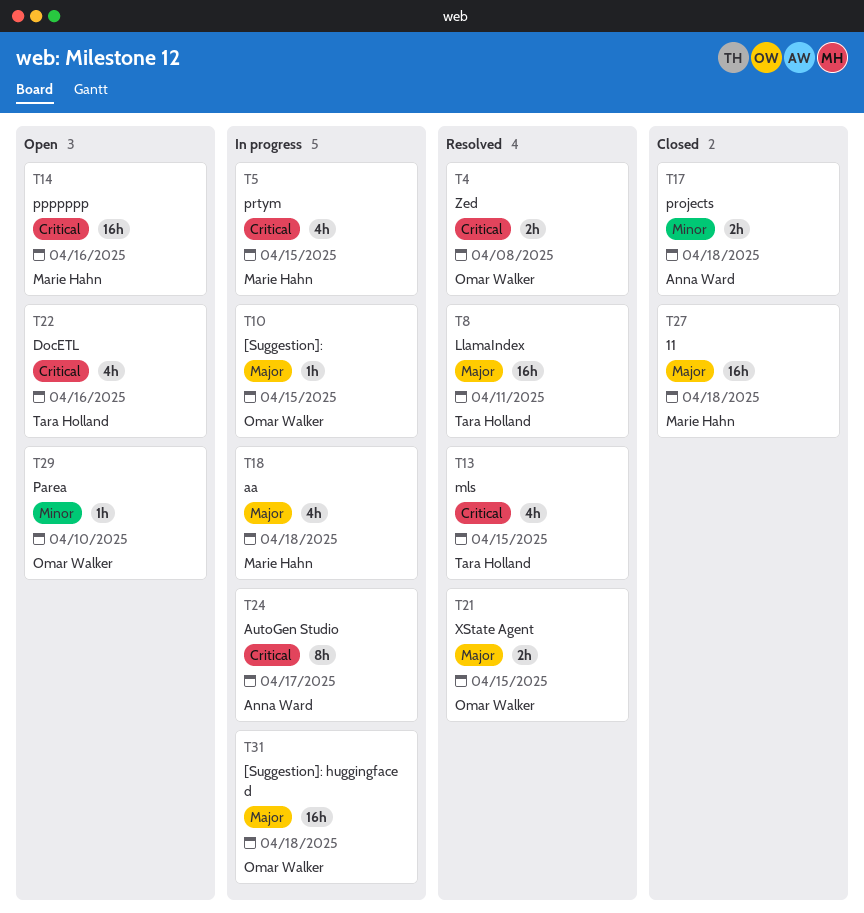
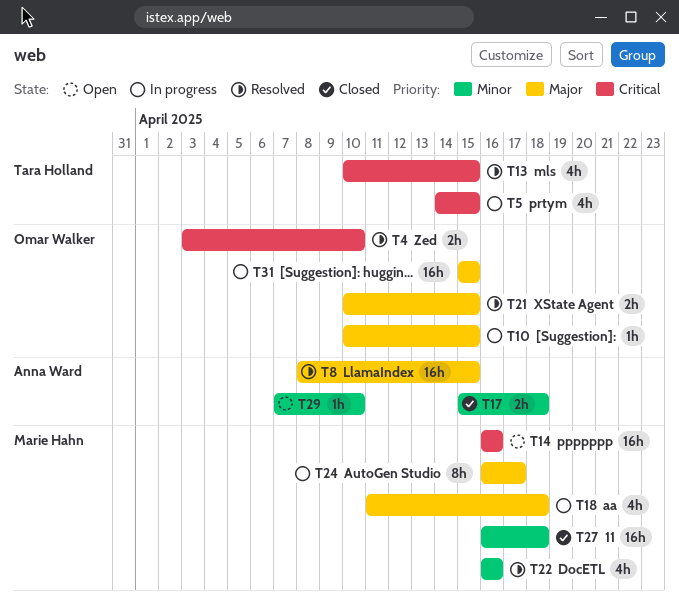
T4, due: Apr 8 -> Apr 10
T5, owner: Marie Hahn -> Tara Holland
T8, owner: Tara Holland -> Anna Ward
T8, due: Apr 11 -> Apr 15
T22, status: Open -> Resolved
T22, owner: Tara Holland -> Marie Hahn
T22, priority: Critical -> Minor
T24, owner: Anna Ward -> Marie Hahn
T24, priority: Critical -> Major
T27, priority: Major -> Minor
T29, owner: Omar Walker -> Anna Ward
T31, due: Apr 18 -> Apr 15

